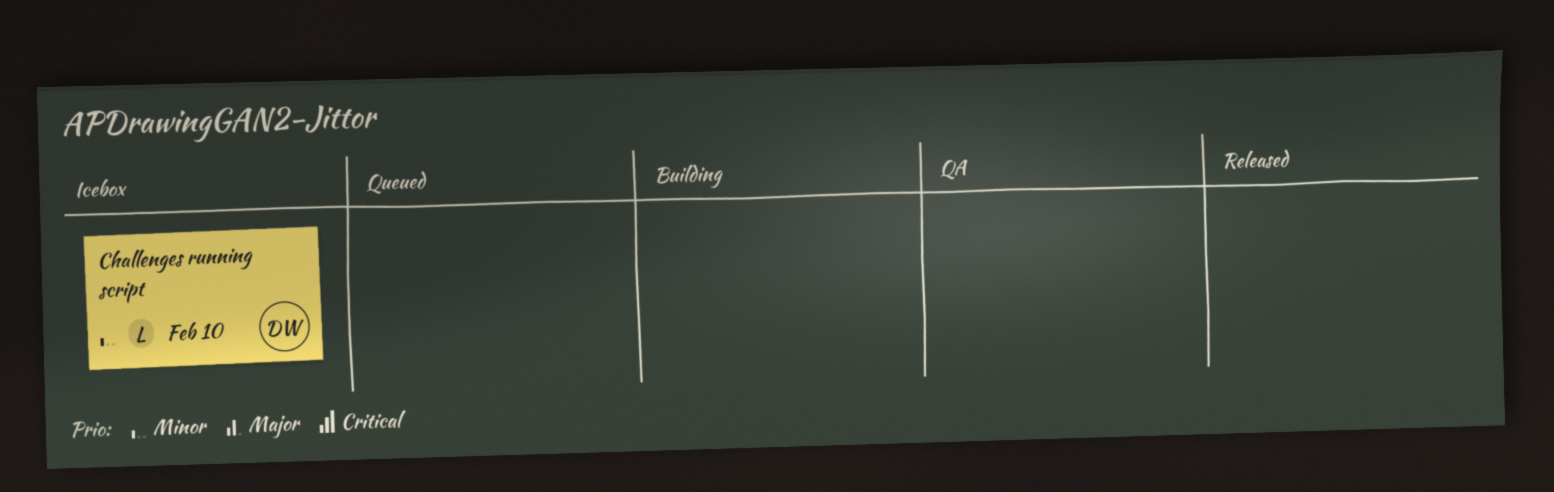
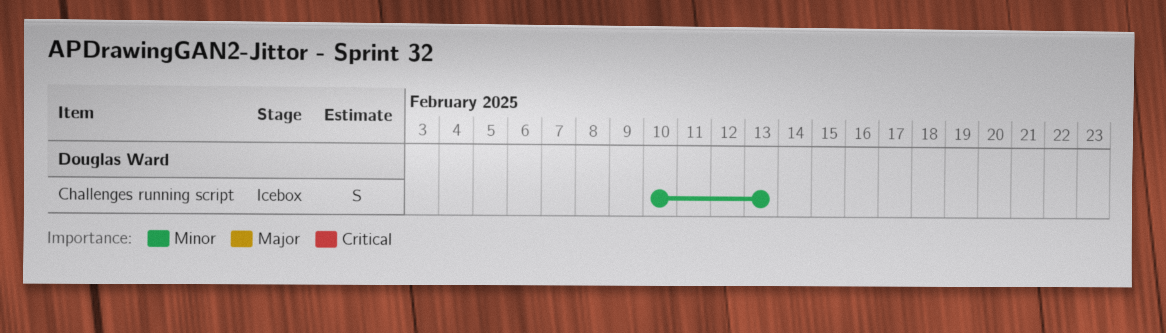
Challenges running script, estimate: L -> S
Challenges running script, due: Feb 10 -> Feb 13

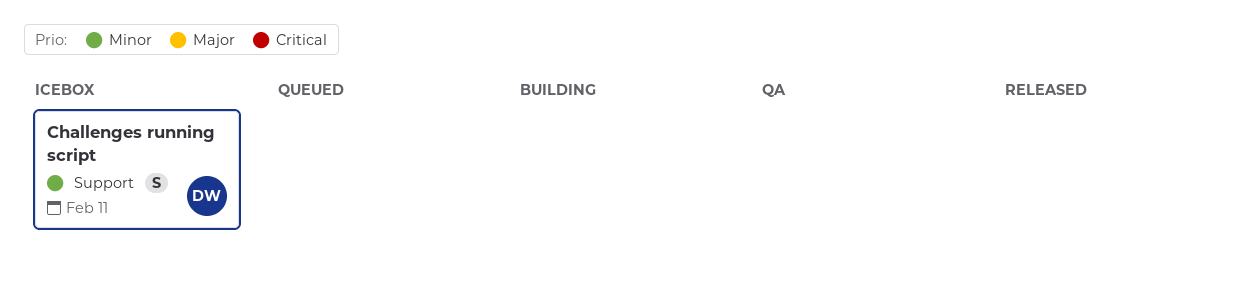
Challenges running script, due: Feb 13 -> Feb 11

